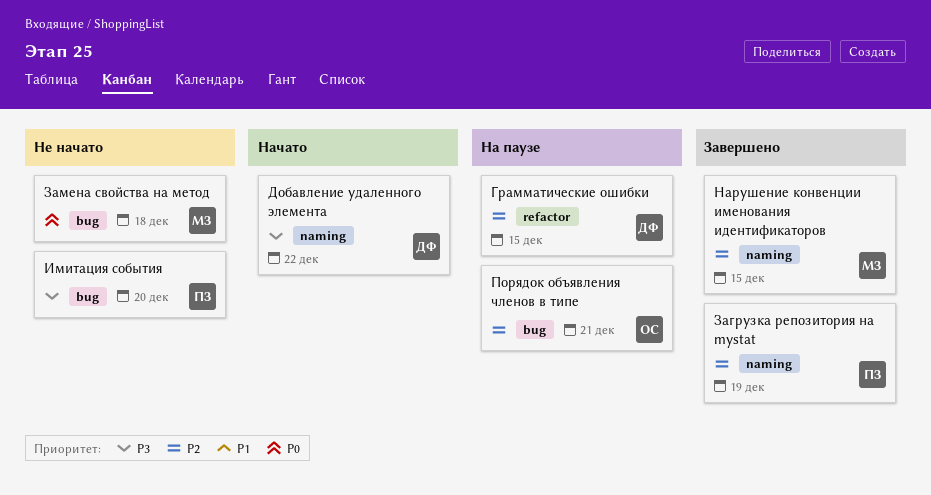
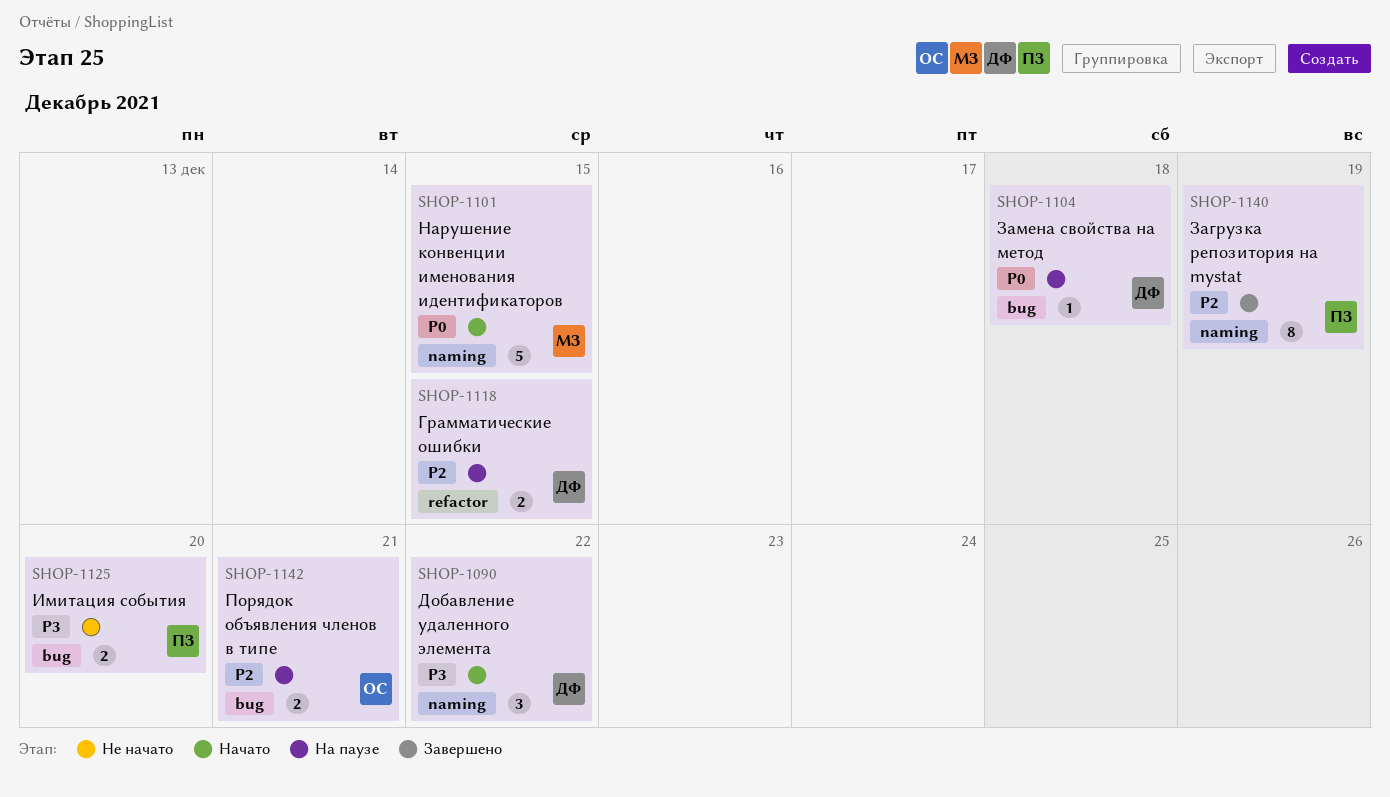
Замена свойства на метод, status: Не начато -> На паузе
Замена свойства на метод, owner: МЗ -> ДФ
Нарушение конвенции именования идентификаторов, status: Завершено -> Начато
Нарушение конвенции именования идентификаторов, priority: P2 -> P0

